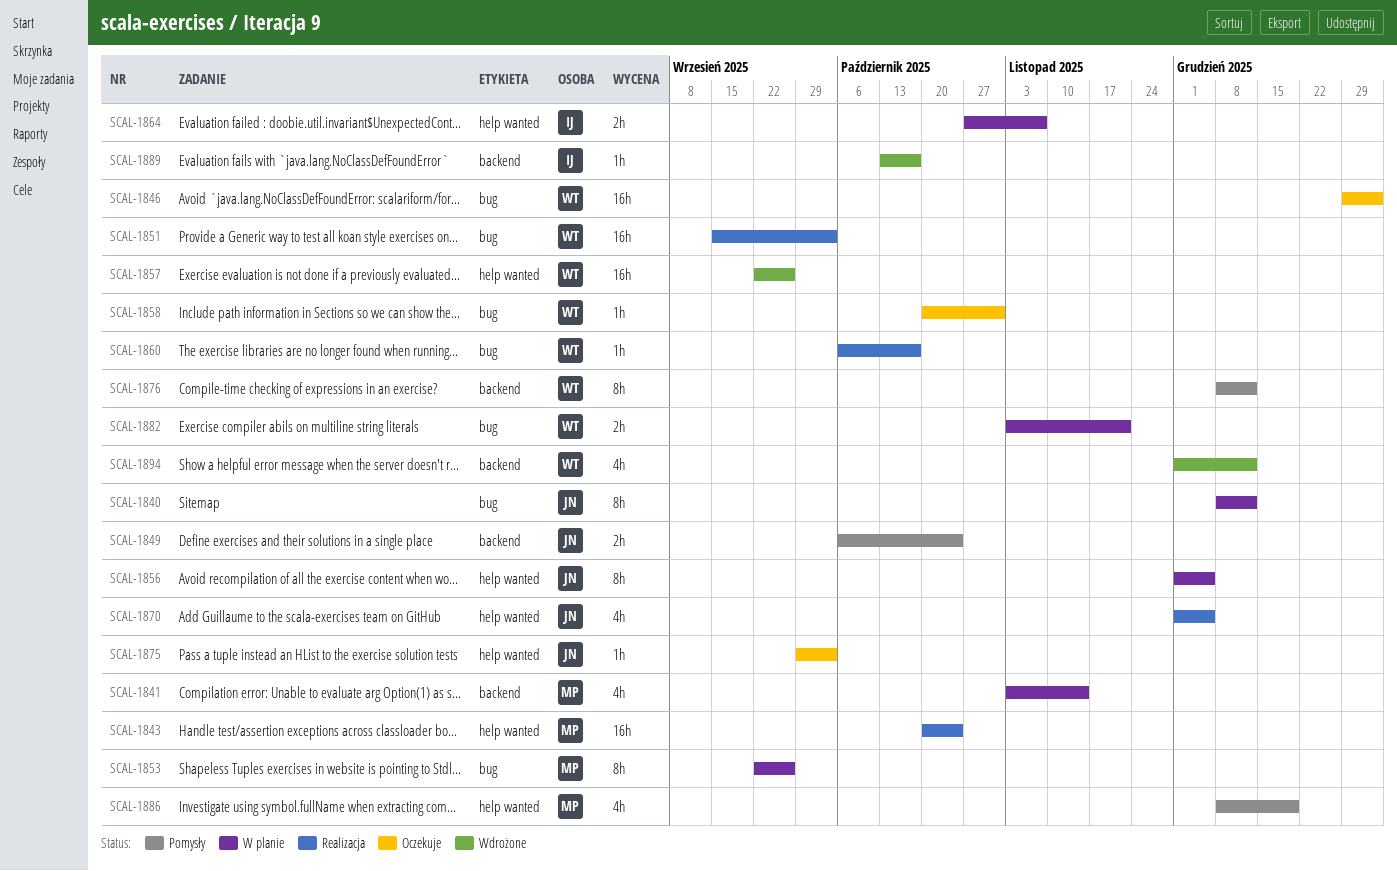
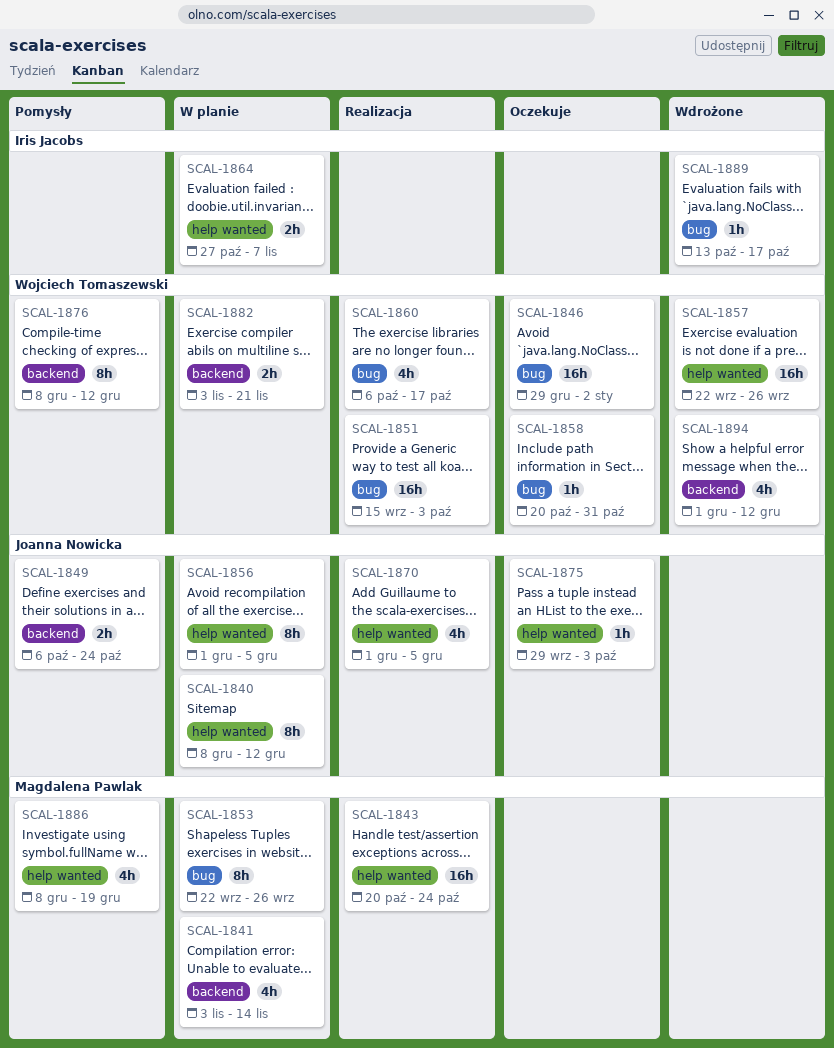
SCAL-1840, label: bug -> help wanted
SCAL-1860, estimate: 1h -> 4h
SCAL-1882, label: bug -> backend
SCAL-1889, label: backend -> bug

